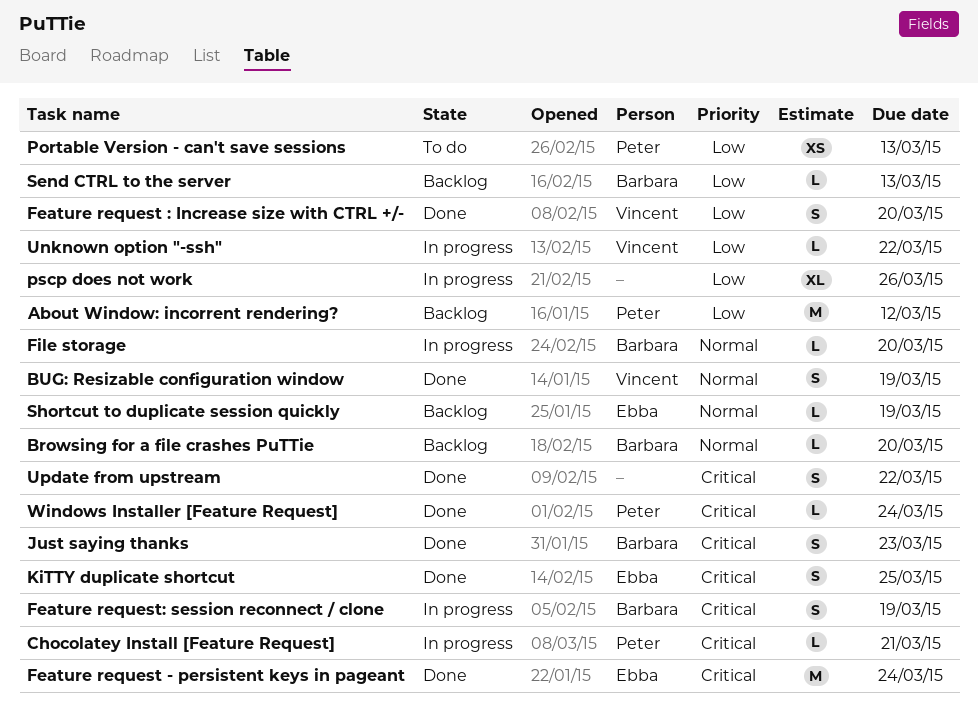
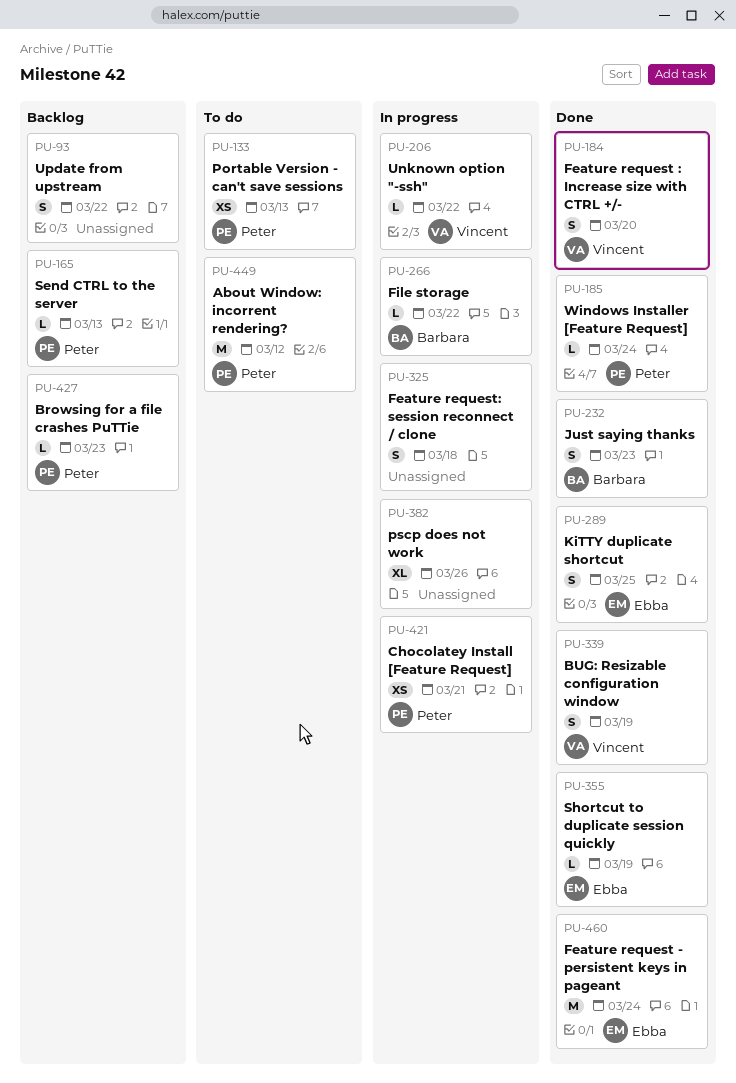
About Window: incorrent rendering?, status: Backlog -> To do
Browsing for a file crashes PuTTie, owner: Barbara -> Peter
Browsing for a file crashes PuTTie, due: Mar 20 -> Mar 23
Chocolatey Install [Feature Request], estimate: L -> XS
Feature request: session reconnect / clone, owner: Barbara -> none
Feature request: session reconnect / clone, due: Mar 19 -> Mar 18
File storage, due: Mar 20 -> Mar 22
Send CTRL to the server, owner: Barbara -> Peter
Shortcut to duplicate session quickly, status: Backlog -> Done
Update from upstream, status: Done -> Backlog

